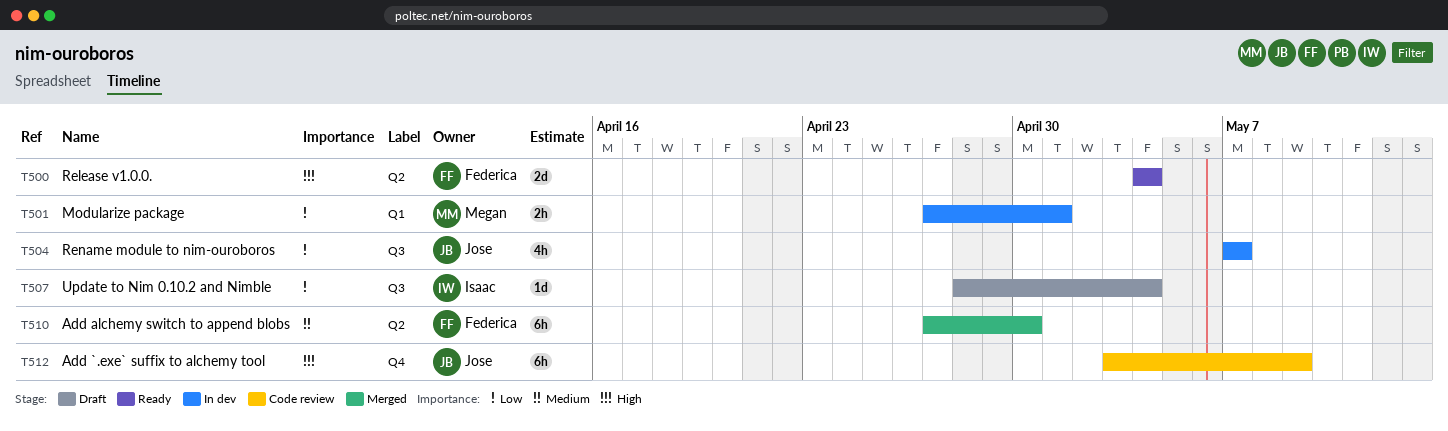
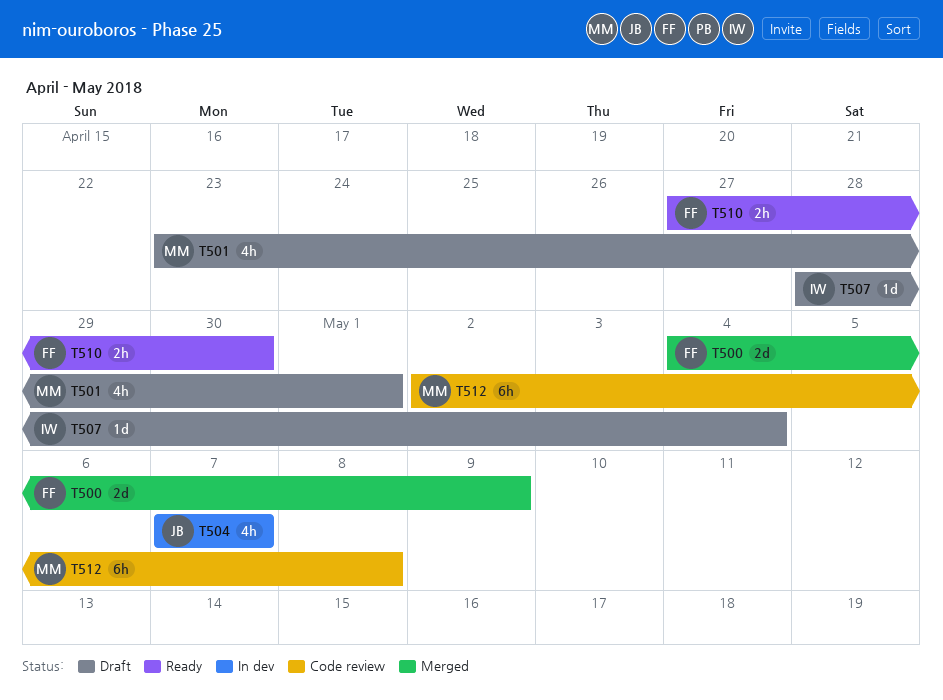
T500, status: Ready -> Merged
T500, due: May 4 -> May 9
T501, status: In dev -> Draft
T501, estimate: 2h -> 4h
T501, start: Apr 27 -> Apr 23
T510, status: Merged -> Ready
T510, estimate: 6h -> 2h
T512, owner: Jose -> Megan
T512, start: May 3 -> May 2
T512, due: May 9 -> May 8

